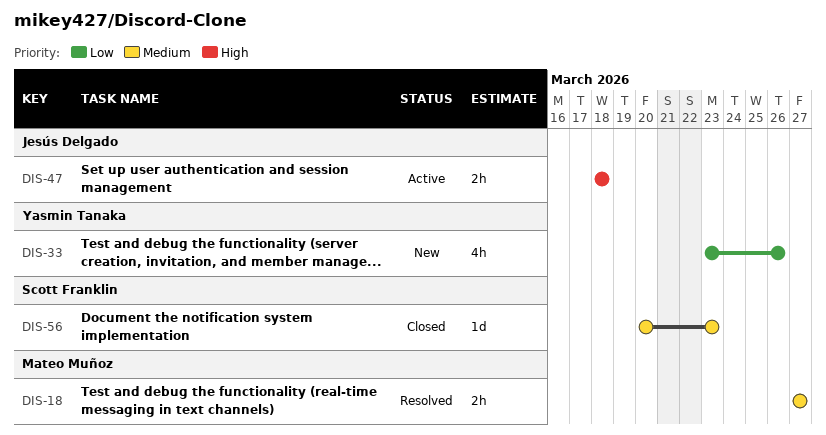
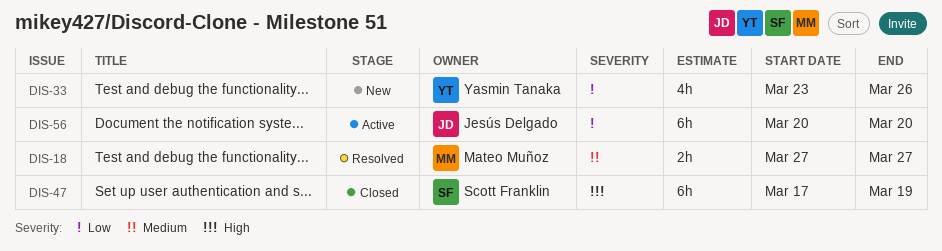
DIS-47, status: Active -> Closed
DIS-47, owner: Jesús Delgado -> Scott Franklin
DIS-47, estimate: 2h -> 6h
DIS-47, start: Mar 18 -> Mar 17
DIS-47, due: Mar 18 -> Mar 19
DIS-56, status: Closed -> Active
DIS-56, owner: Scott Franklin -> Jesús Delgado
DIS-56, priority: Medium -> Low
DIS-56, estimate: 1d -> 6h
DIS-56, due: Mar 23 -> Mar 20

